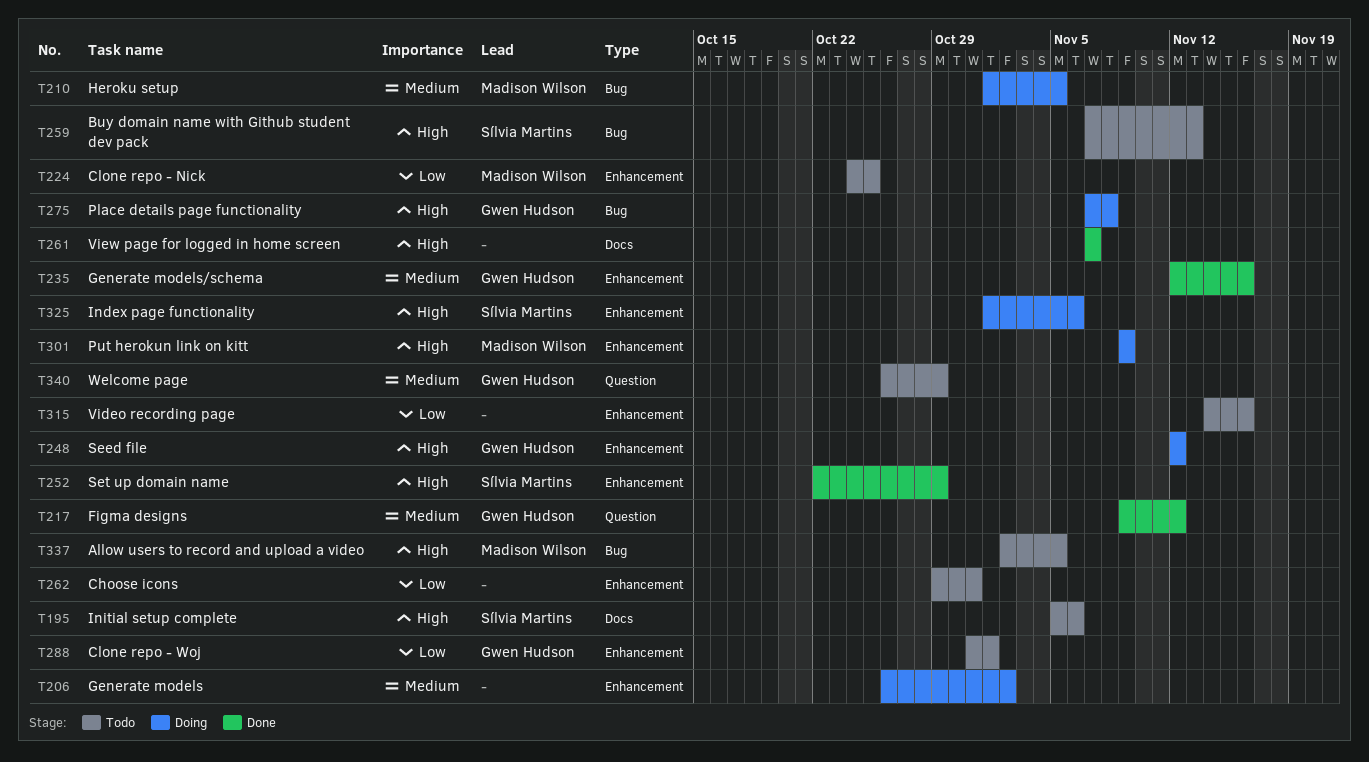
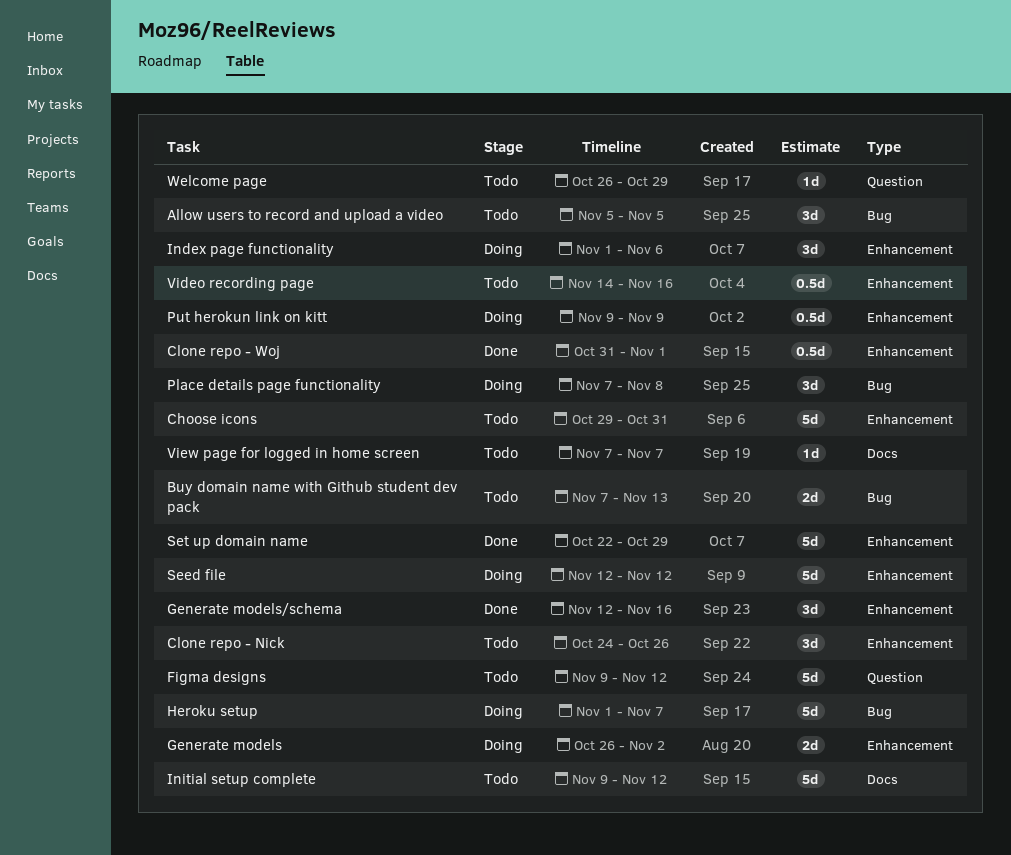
Allow users to record and upload a video, start: Nov 2 -> Nov 5
Clone repo - Nick, due: Oct 25 -> Oct 26
Clone repo - Woj, status: Todo -> Done
Figma designs, status: Done -> Todo
Heroku setup, due: Nov 5 -> Nov 7
Initial setup complete, start: Nov 5 -> Nov 9
Initial setup complete, due: Nov 6 -> Nov 12
View page for logged in home screen, status: Done -> Todo

